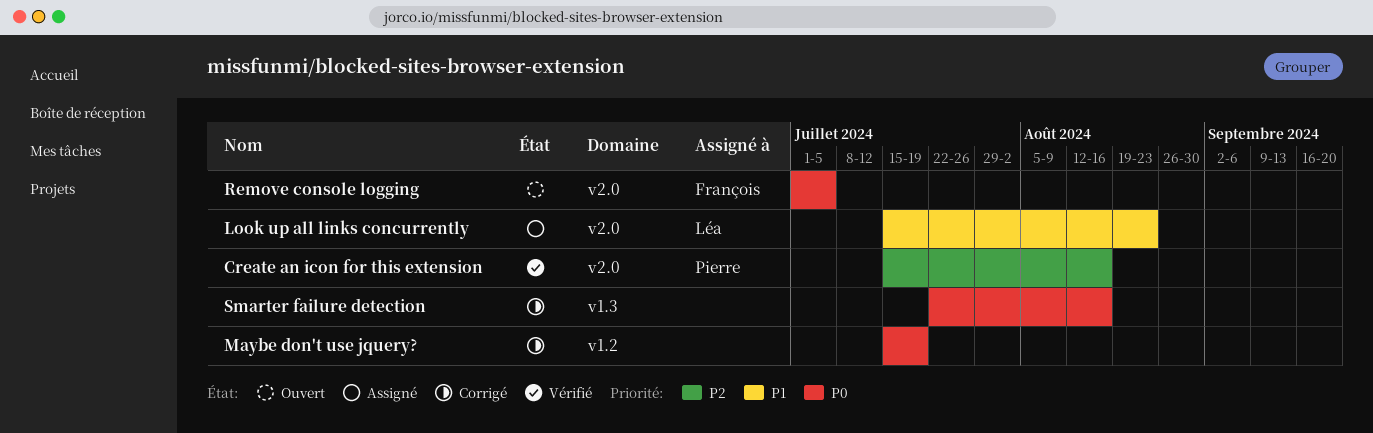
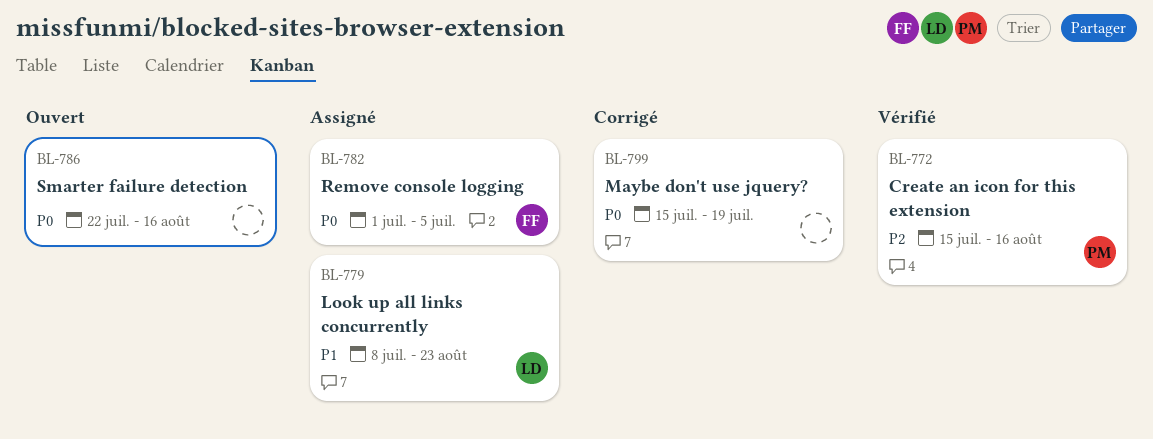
Look up all links concurrently, start: Jul 15 -> Jul 8
Remove console logging, status: Ouvert -> Assigné
Smarter failure detection, status: Corrigé -> Ouvert

